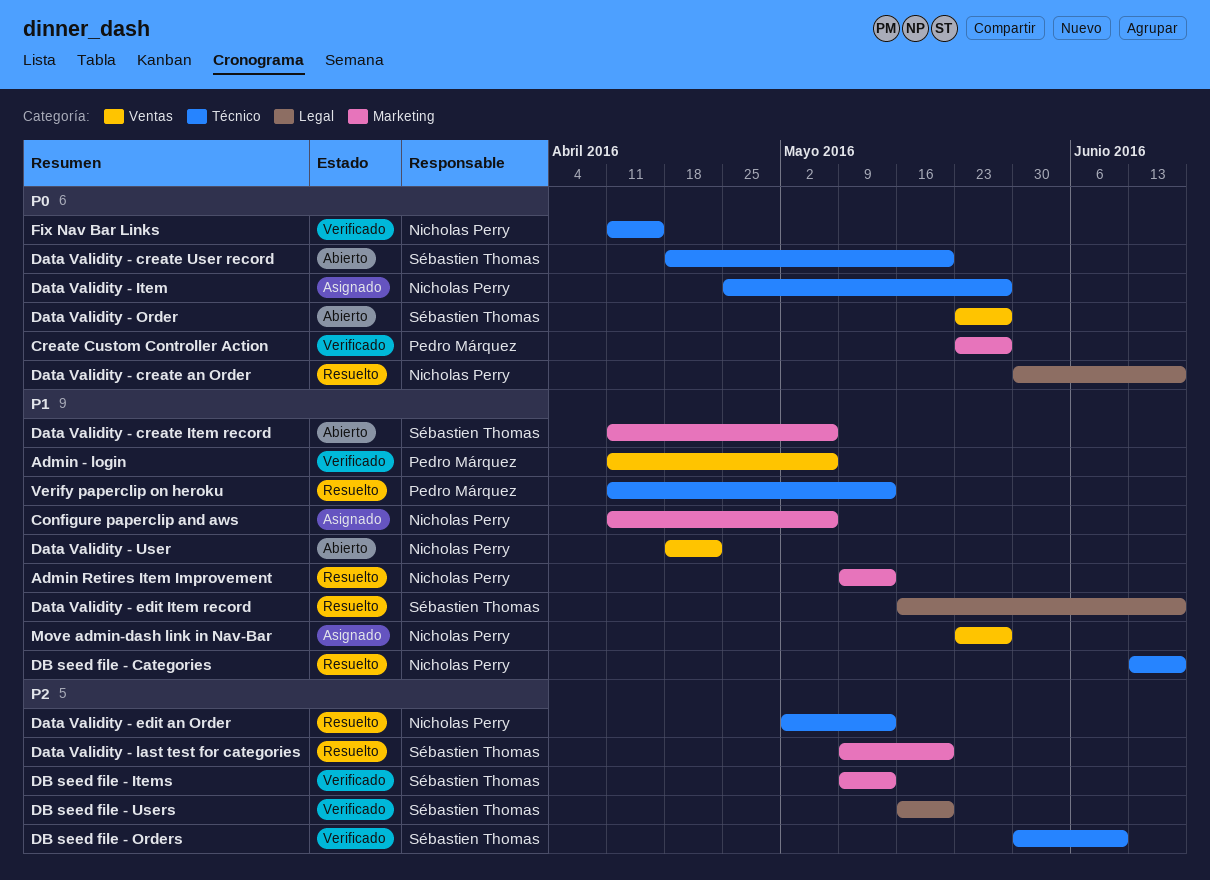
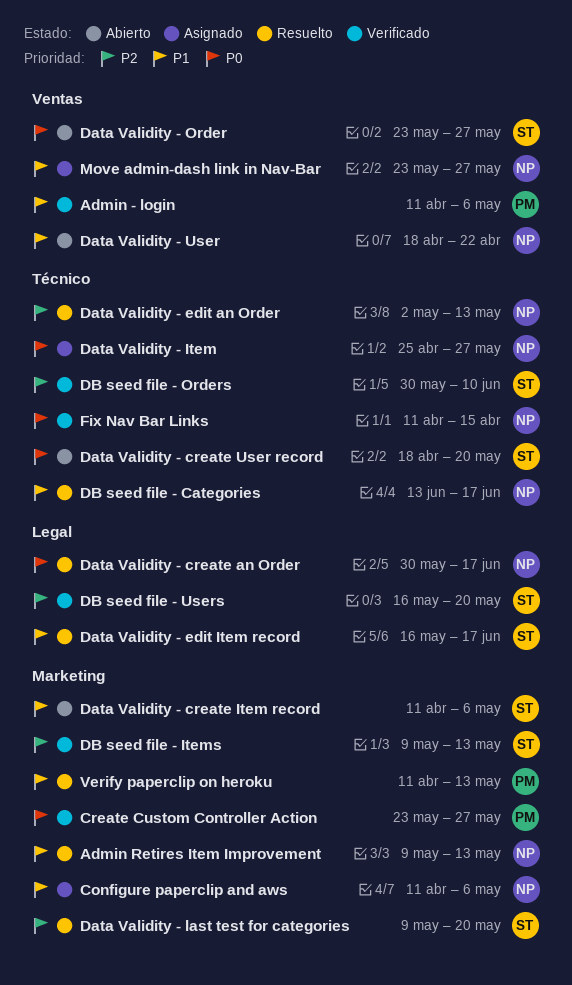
Verify paperclip on heroku, label: Técnico -> Marketing

